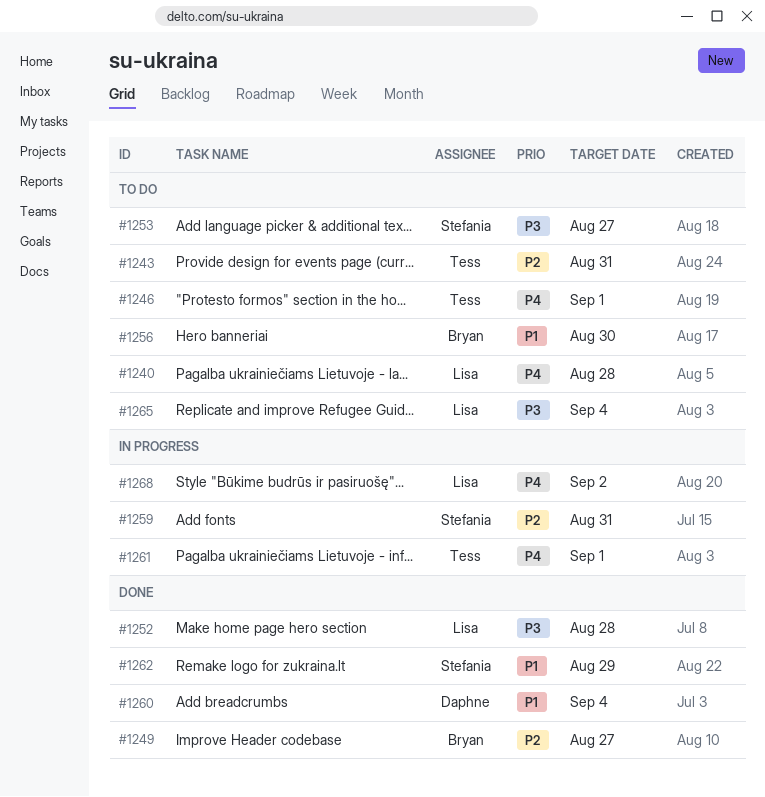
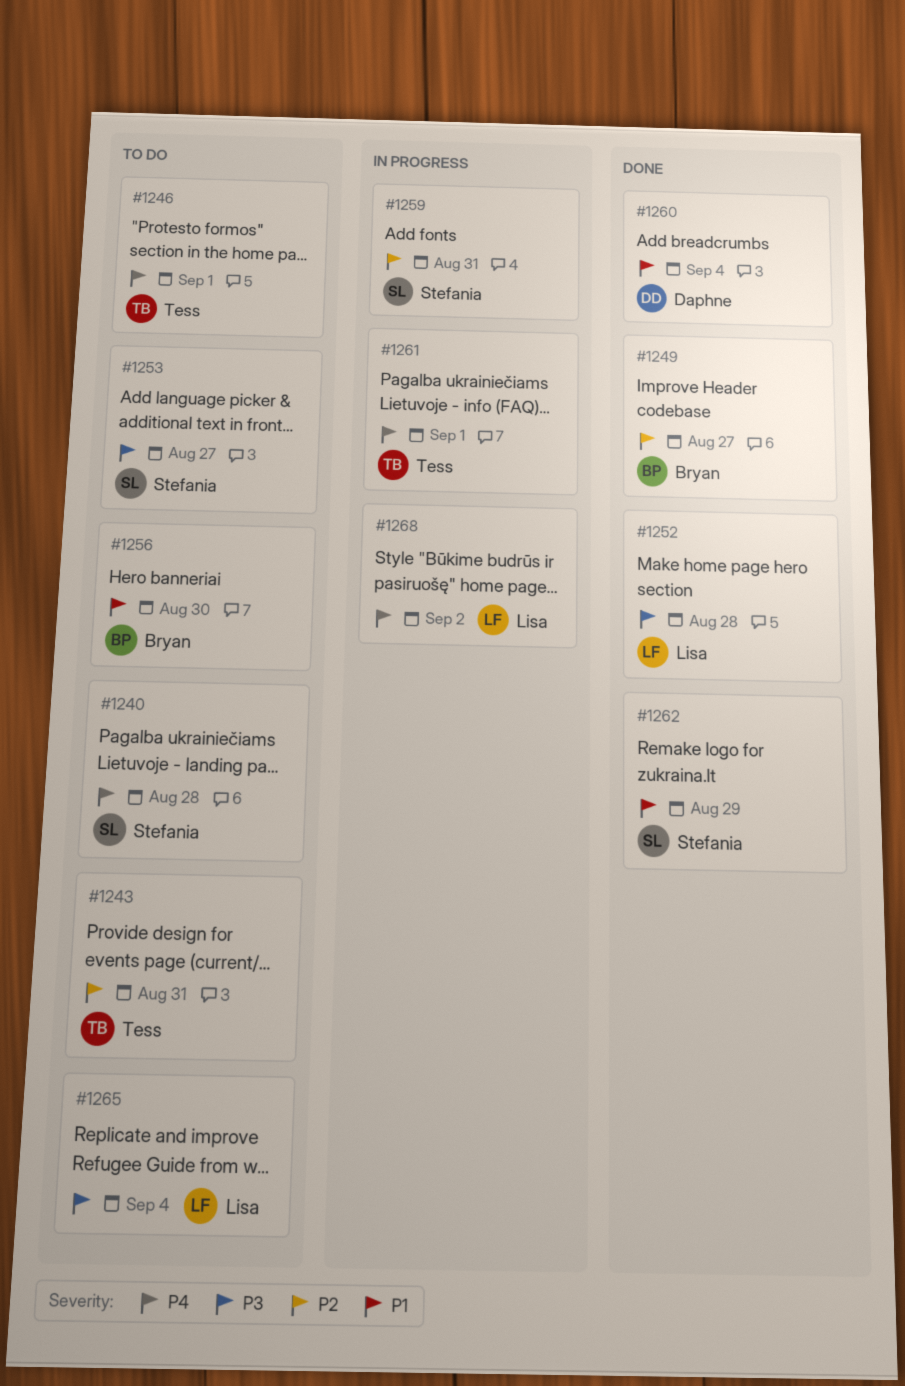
#1240, owner: Lisa -> Stefania

